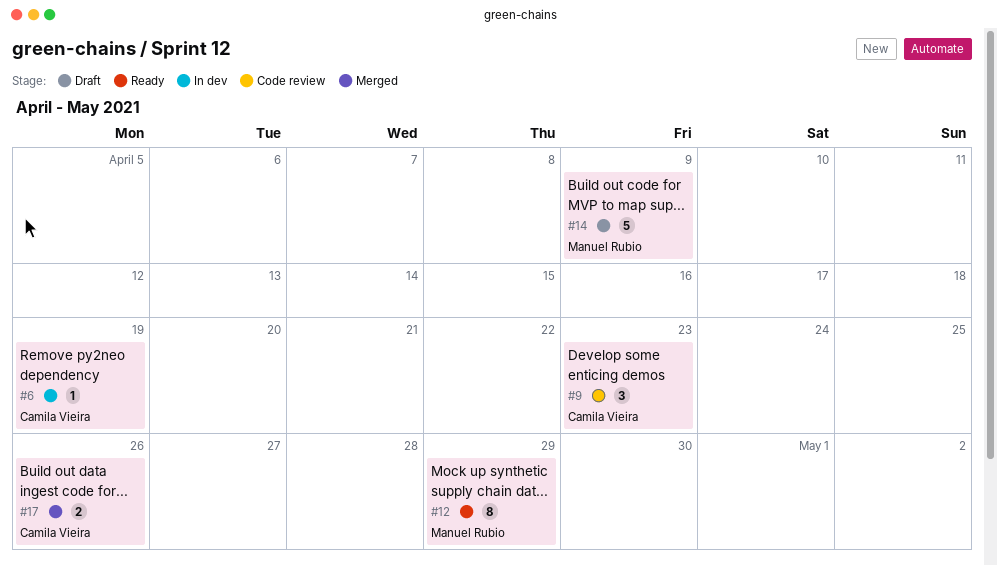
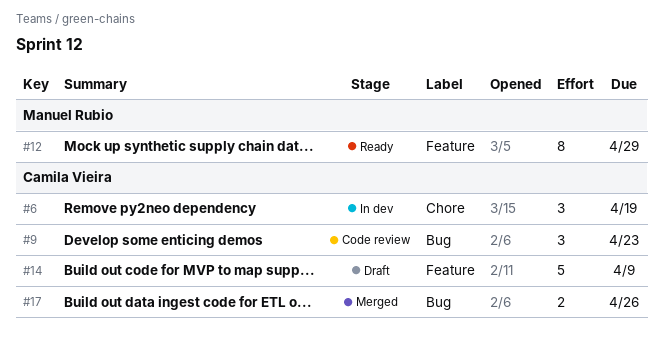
#6, estimate: 1 -> 3
#14, owner: Manuel Rubio -> Camila Vieira

